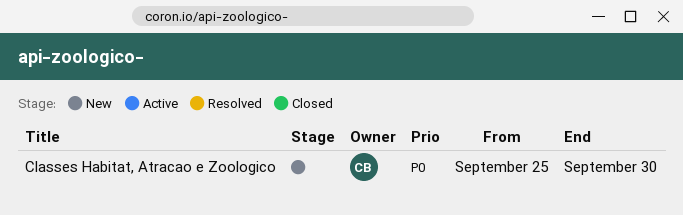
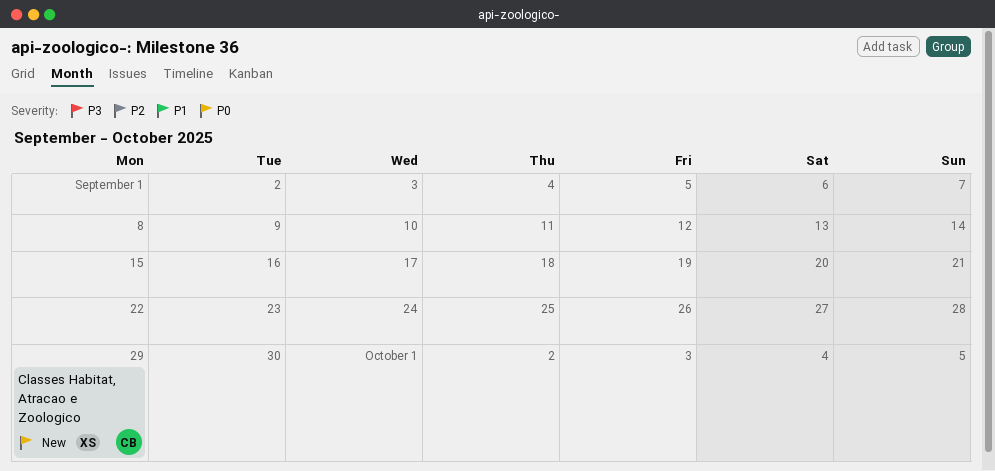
Classes Habitat, Atracao e Zoologico, due: Sep 30 -> Sep 29

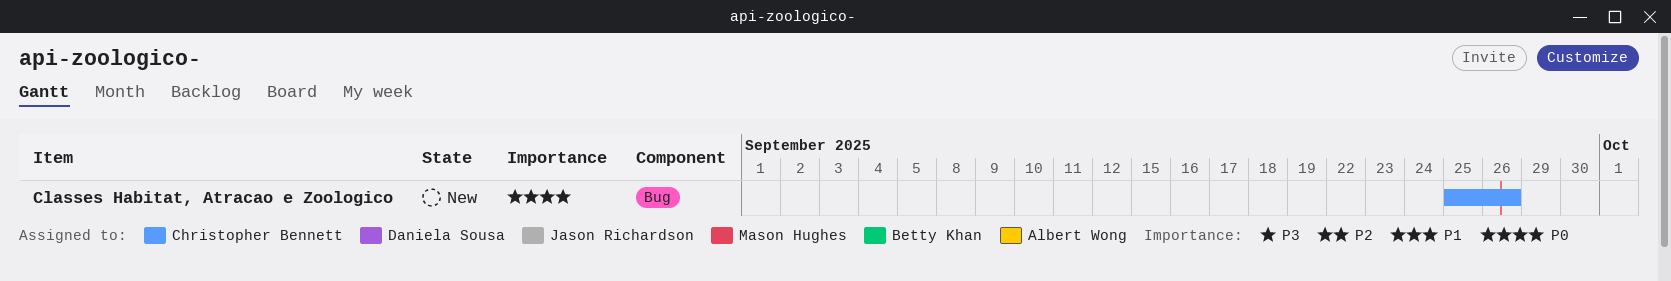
Classes Habitat, Atracao e Zoologico, due: Sep 29 -> Sep 26

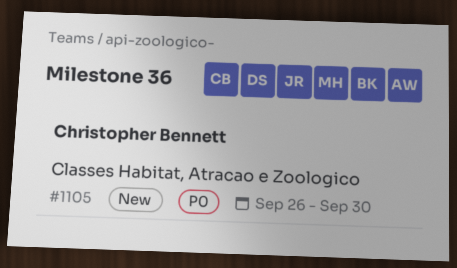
Classes Habitat, Atracao e Zoologico, start: Sep 25 -> Sep 26
Classes Habitat, Atracao e Zoologico, due: Sep 26 -> Sep 30

